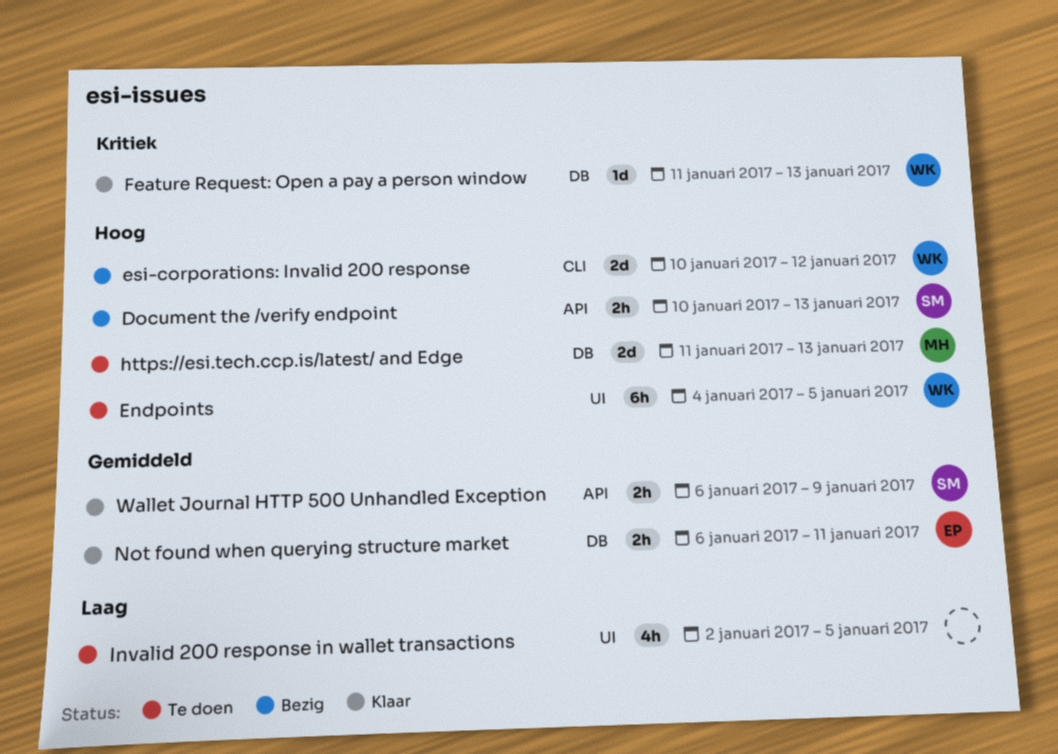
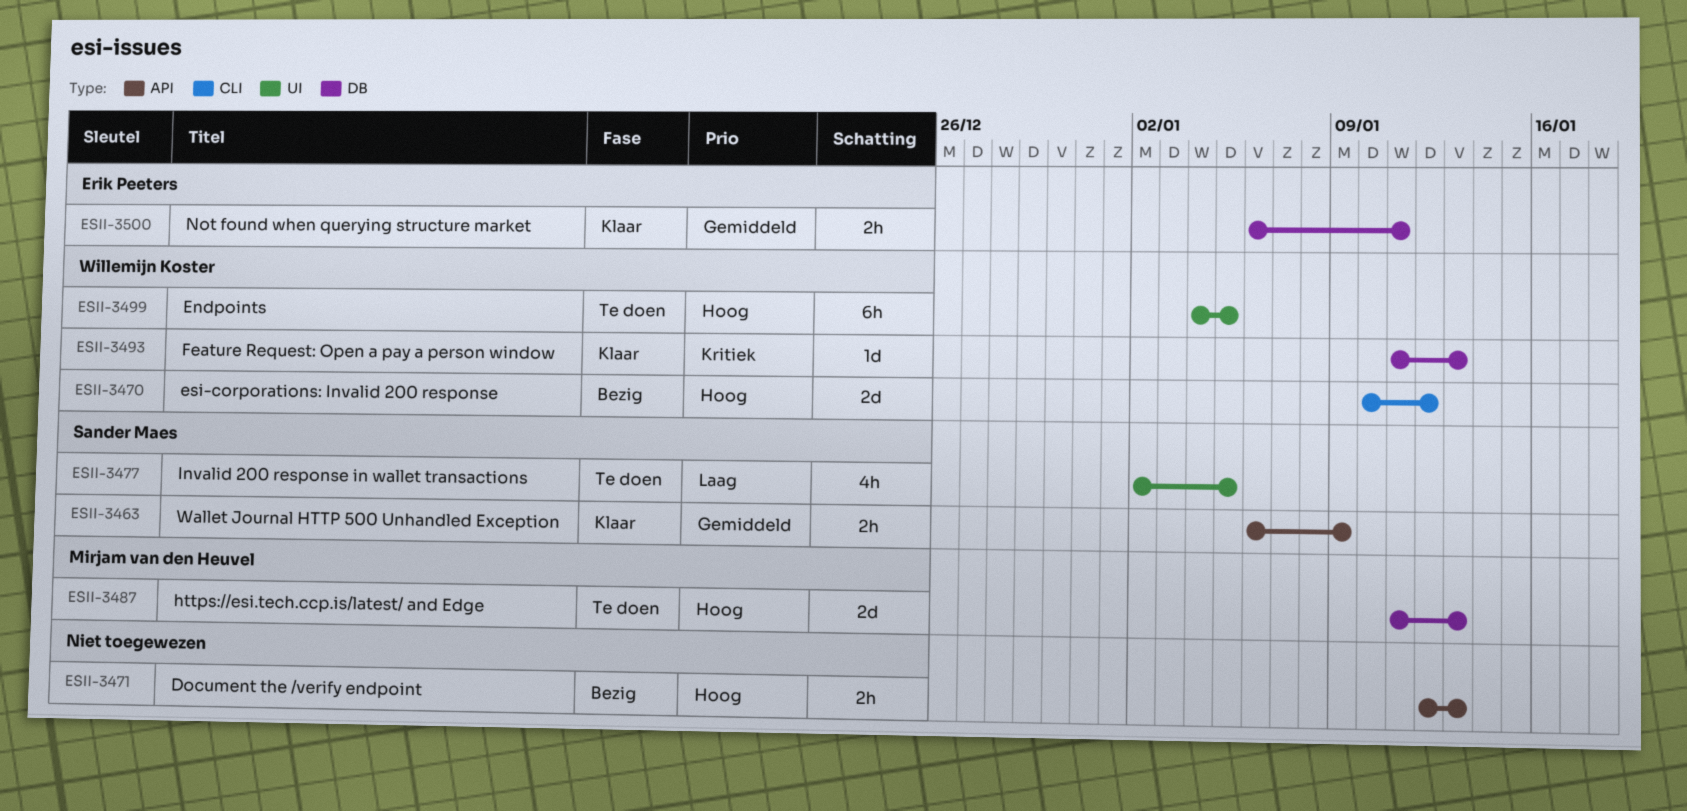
Document the /verify endpoint, owner: Sander Maes -> none
Document the /verify endpoint, start: Jan 10 -> Jan 12
Invalid 200 response in wallet transactions, owner: none -> Sander Maes

